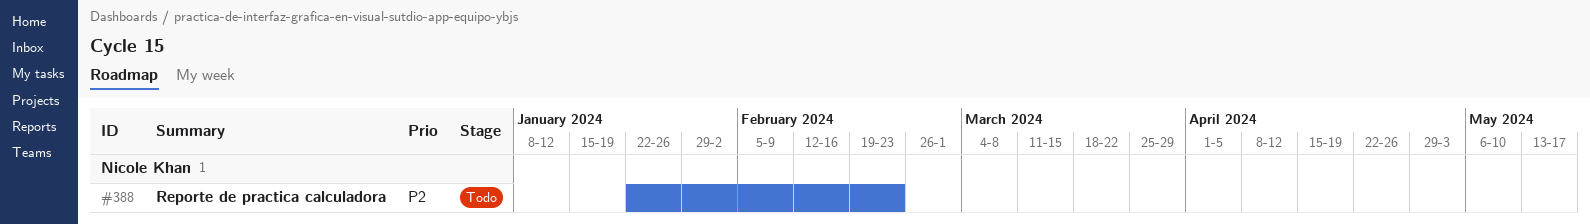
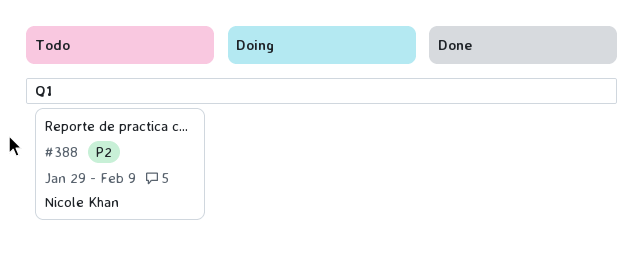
#388, start: Jan 22 -> Jan 29
#388, due: Feb 23 -> Feb 9

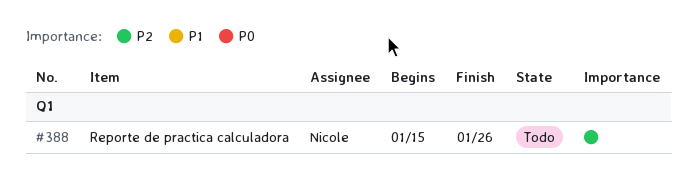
#388, start: Jan 29 -> Jan 15
#388, due: Feb 9 -> Jan 26

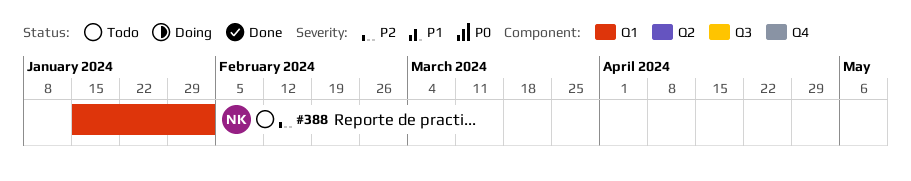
#388, due: Jan 26 -> Feb 2

